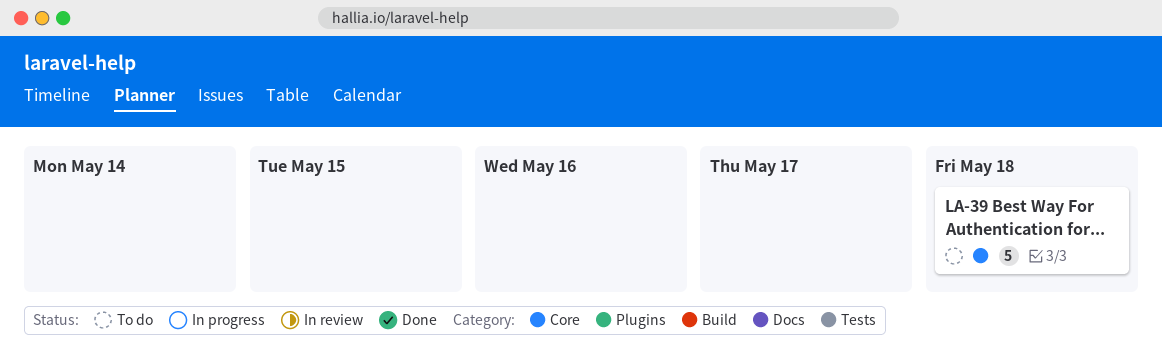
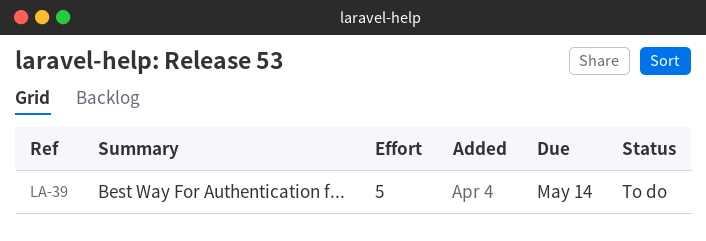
LA-39, due: May 18 -> May 14

